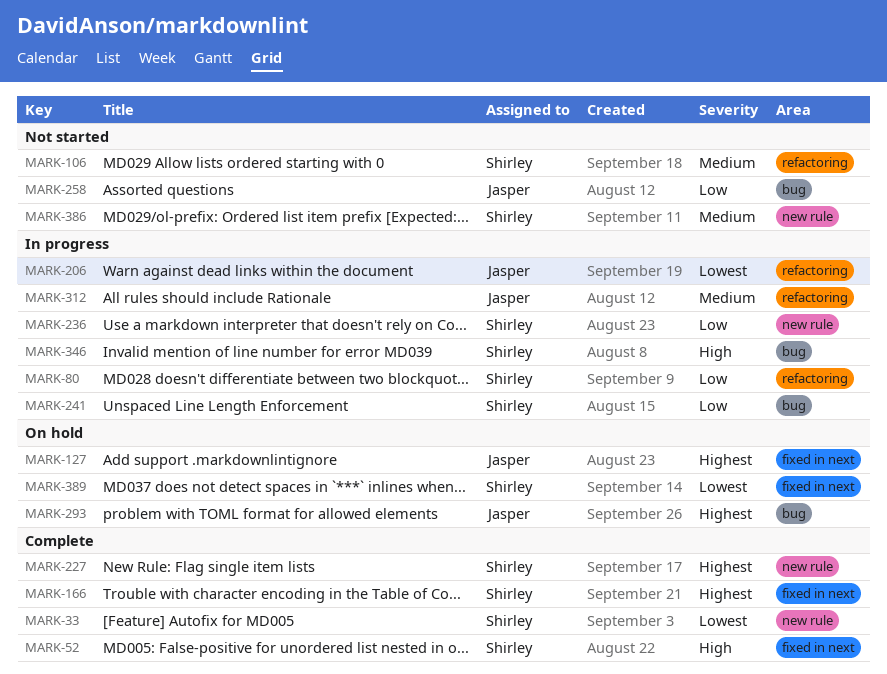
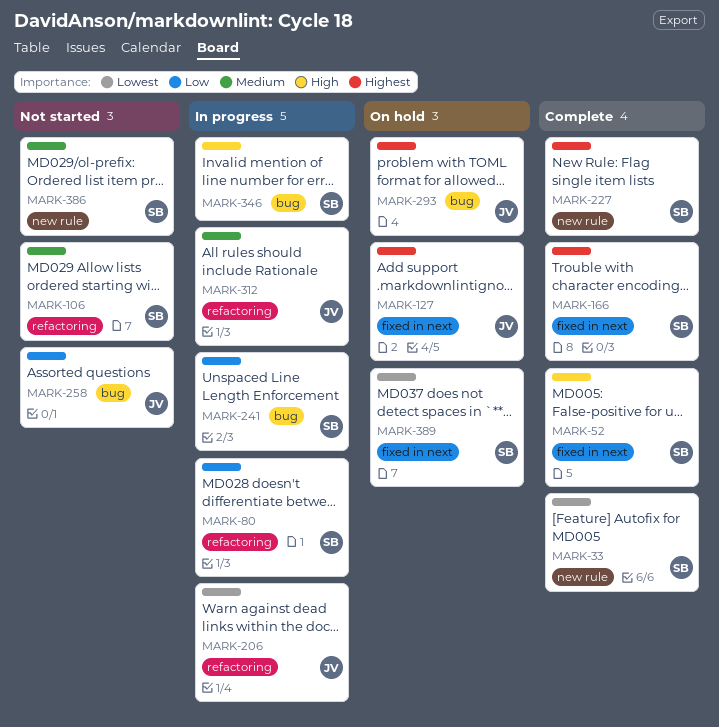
MARK-236: present -> none

